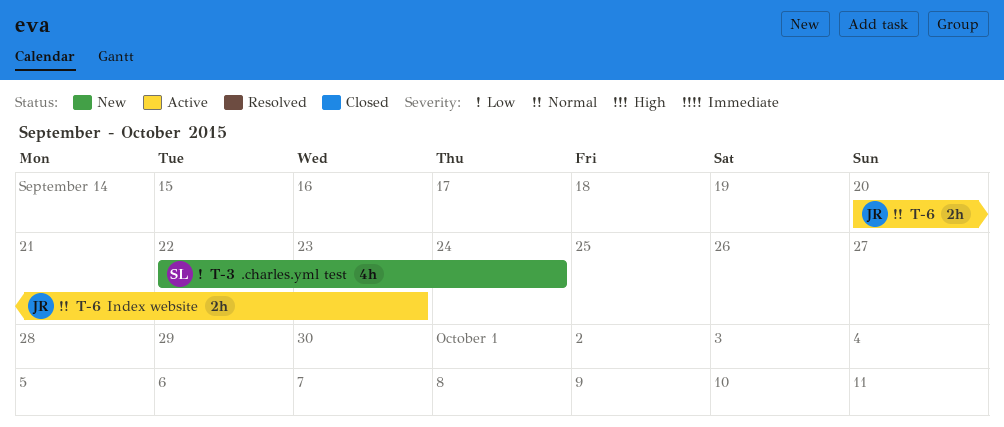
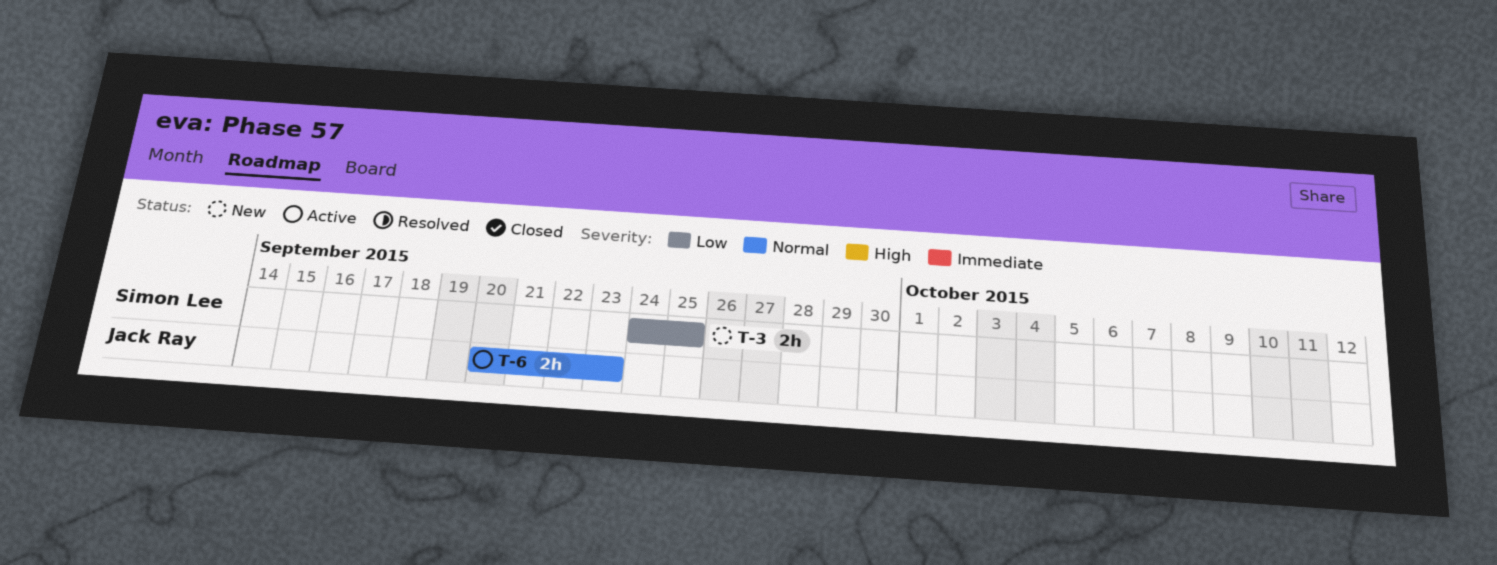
T-3, estimate: 4h -> 2h
T-3, start: Sep 22 -> Sep 24
T-3, due: Sep 24 -> Sep 25

